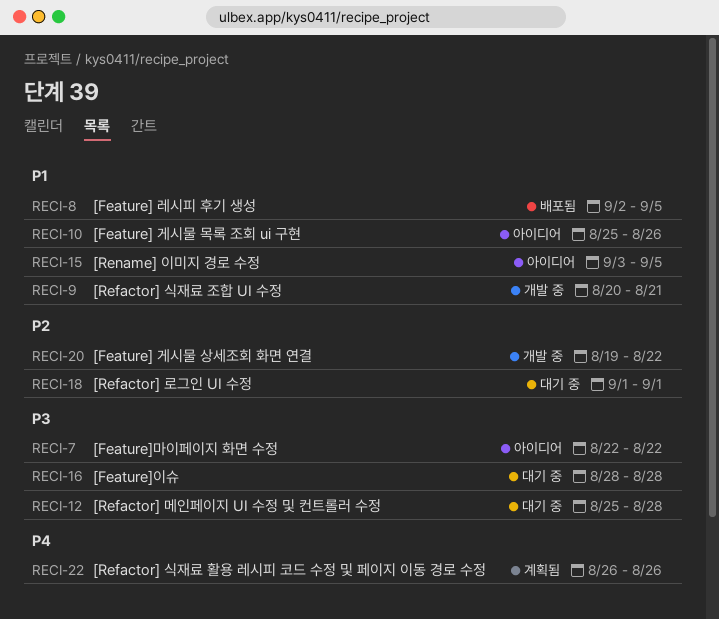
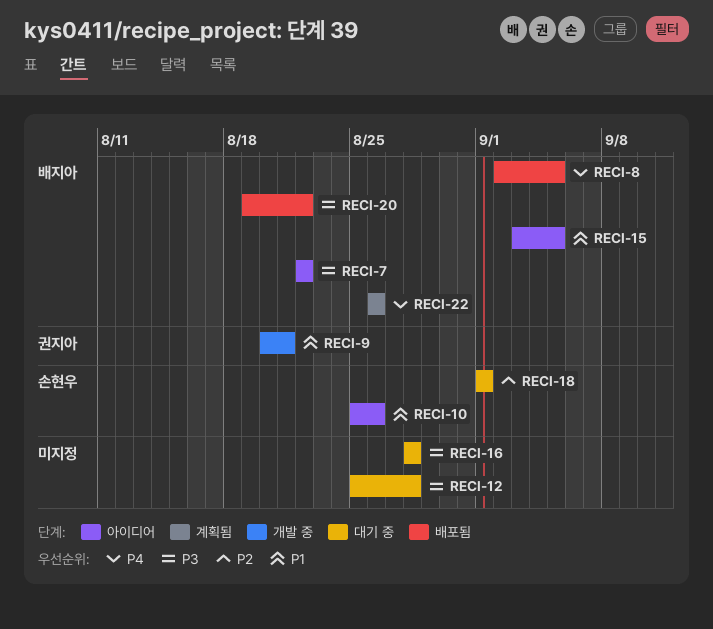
RECI-8, priority: P1 -> P4
RECI-20, status: 개발 중 -> 배포됨
RECI-20, priority: P2 -> P3

